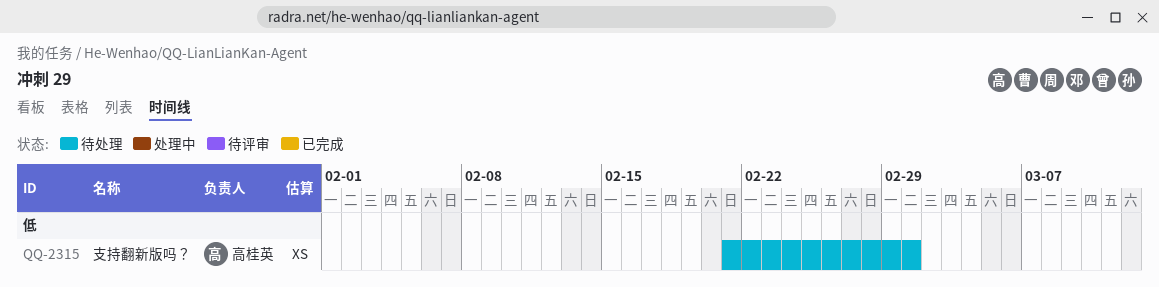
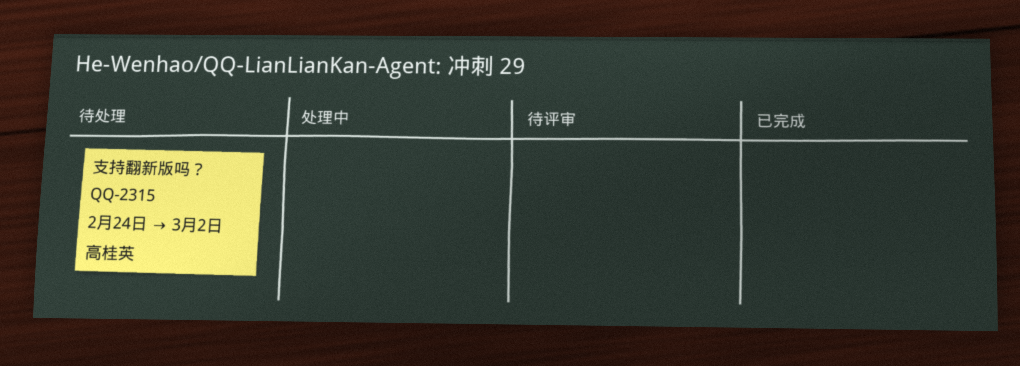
QQ-2315, start: Feb 21 -> Feb 24
QQ-2315, due: Mar 1 -> Mar 2

